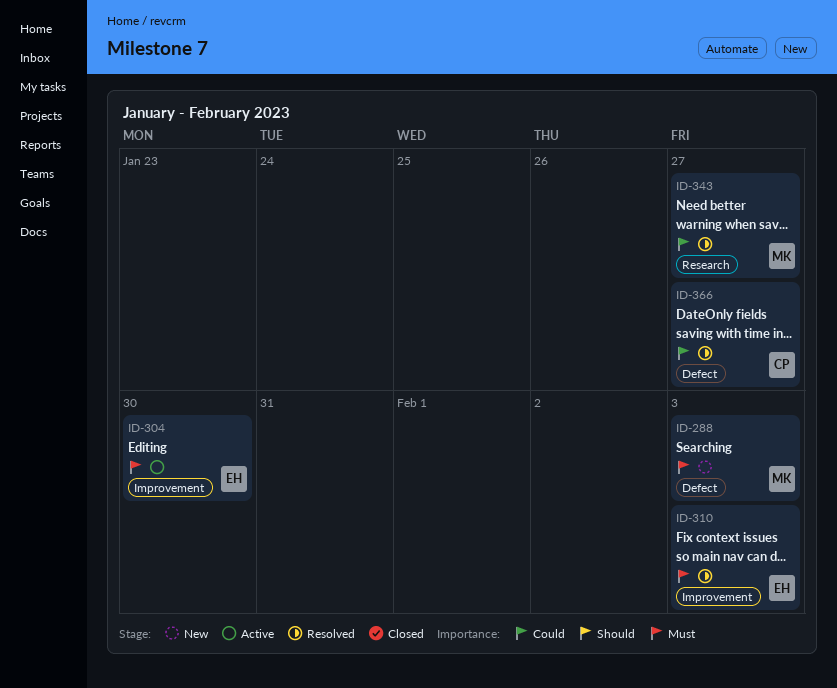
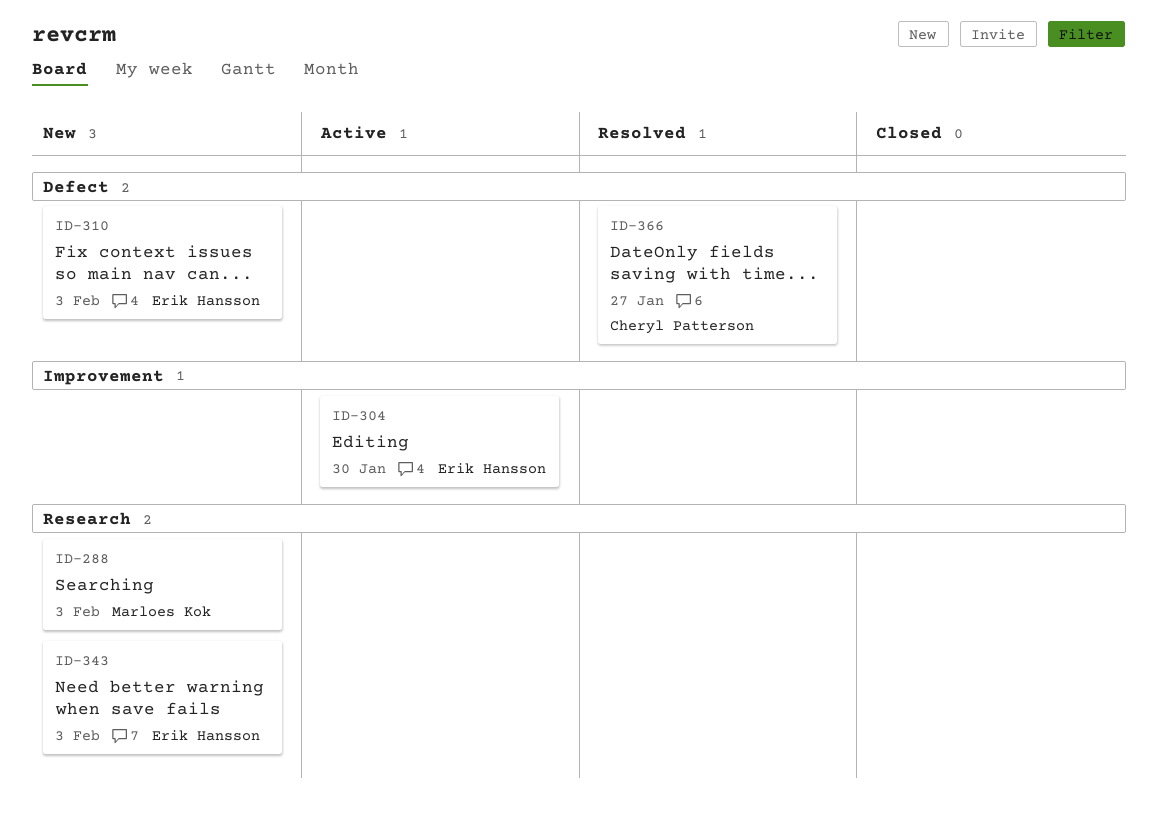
ID-288, label: Defect -> Research
ID-310, status: Resolved -> New
ID-310, label: Improvement -> Defect
ID-343, status: Resolved -> New
ID-343, owner: Marloes Kok -> Erik Hansson
ID-343, due: Jan 27 -> Feb 3

